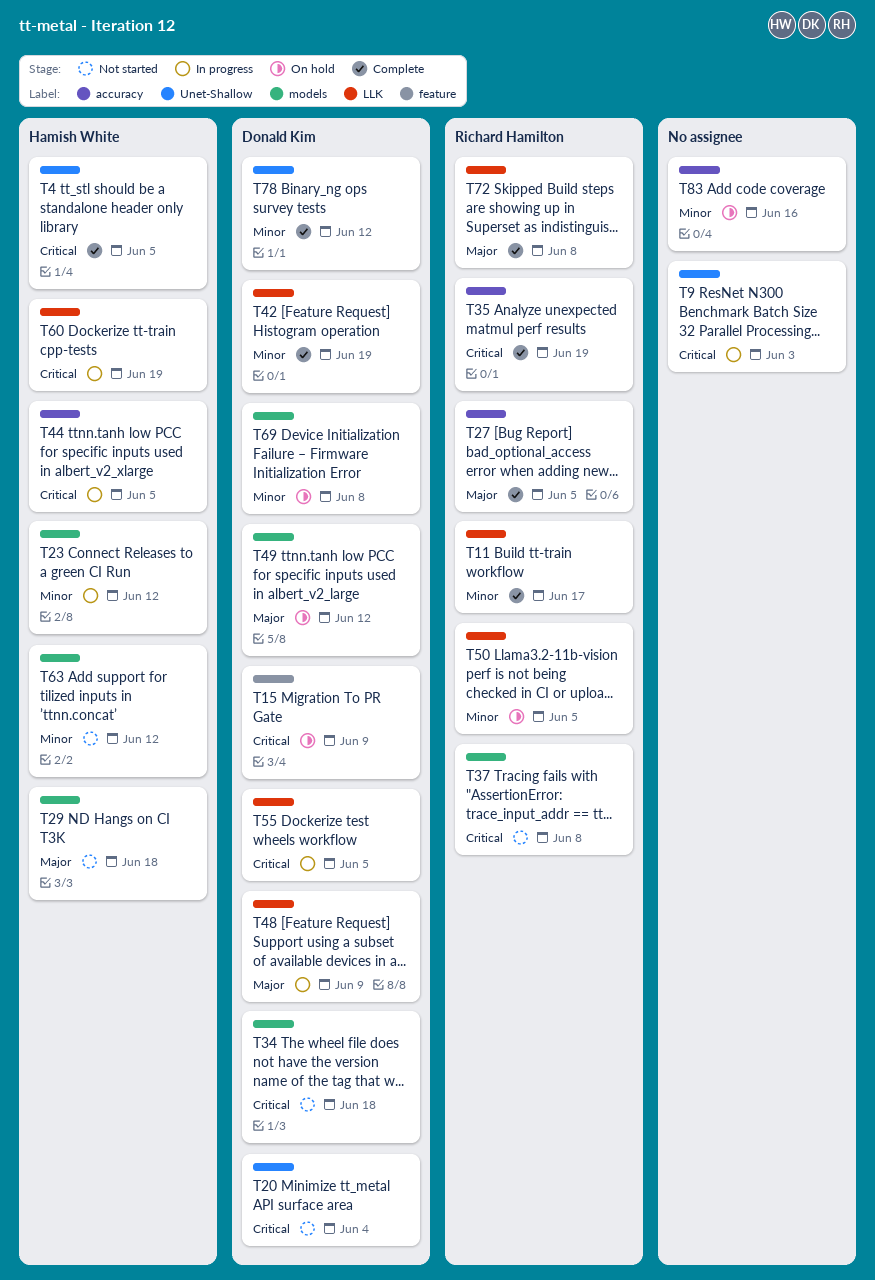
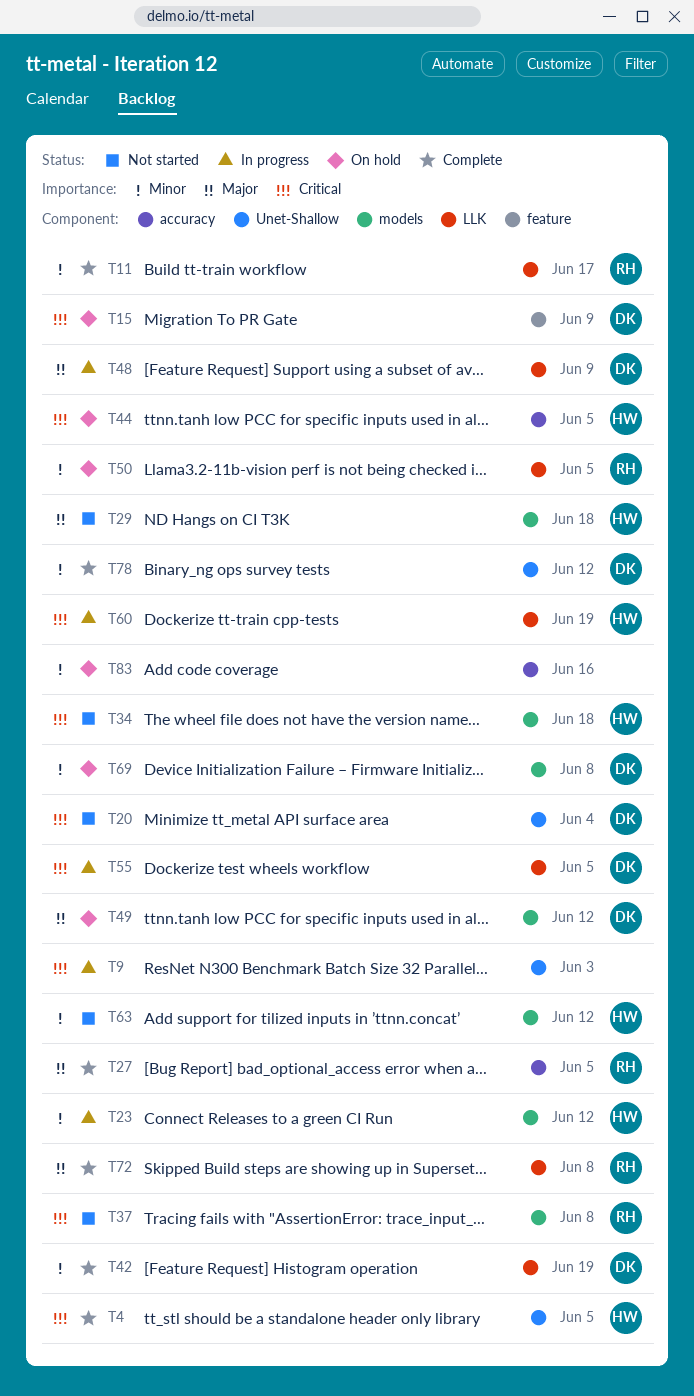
T34, owner: Donald Kim -> Hamish White
T35: present -> none
T44, status: In progress -> On hold

